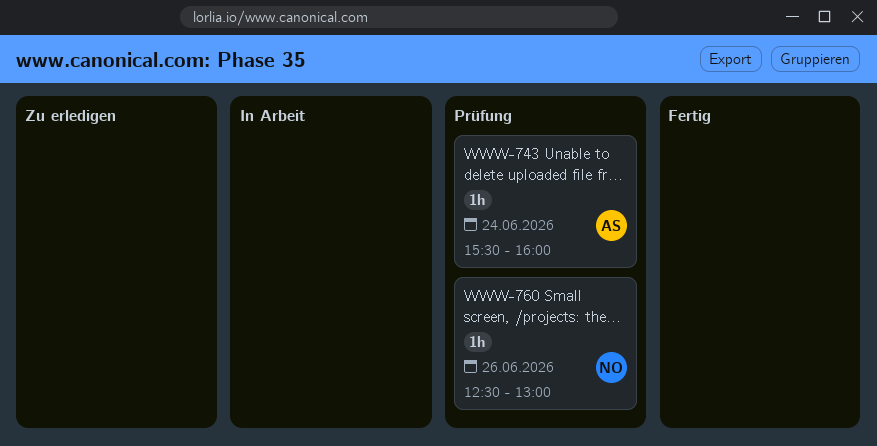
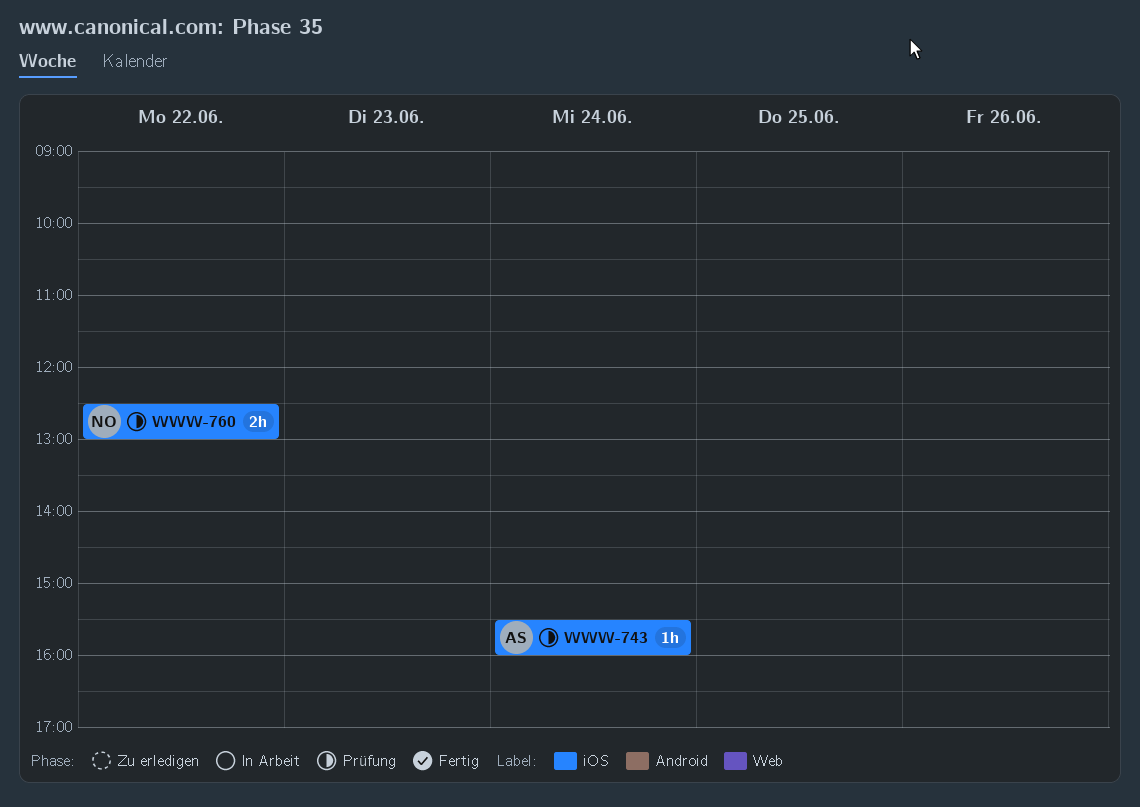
WWW-760, estimate: 1h -> 2h
WWW-760, day: Jun 26 -> Jun 22

